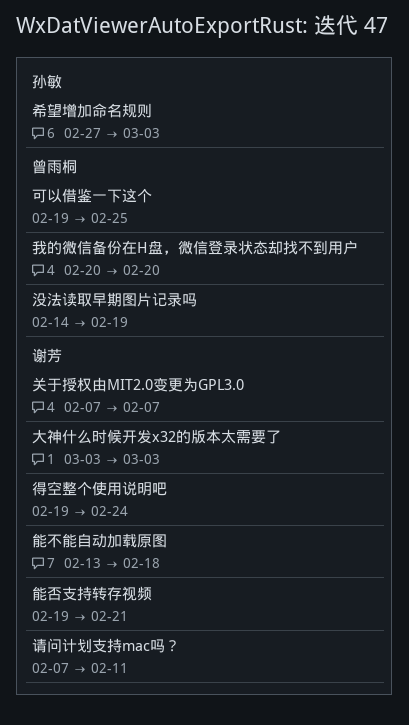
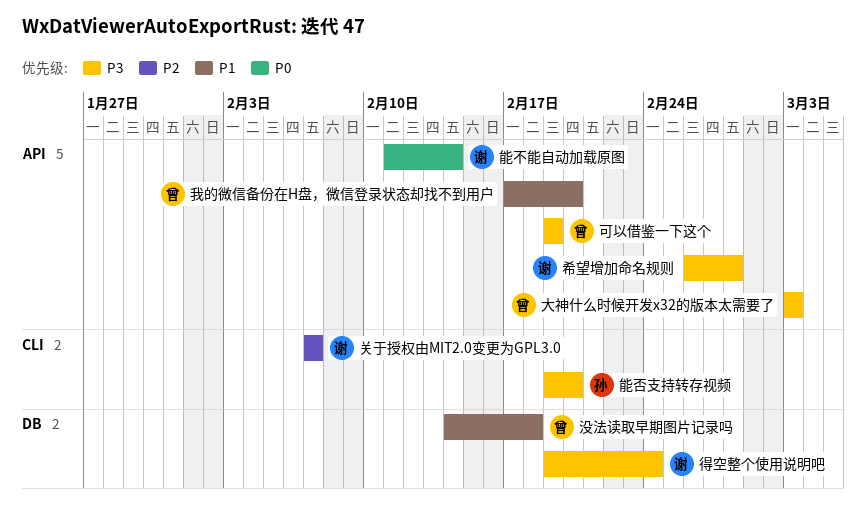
可以借鉴一下这个, due: Feb 25 -> Feb 19
大神什么时候开发x32的版本太需要了, owner: 谢芳 -> 曾雨桐
希望增加命名规则, owner: 孙敏 -> 谢芳
希望增加命名规则, start: Feb 27 -> Feb 26
希望增加命名规则, due: Mar 3 -> Feb 28
我的微信备份在H盘，微信登录状态却找不到用户, start: Feb 20 -> Feb 17
没法读取早期图片记录吗, due: Feb 19 -> Feb 18
能不能自动加载原图, start: Feb 13 -> Feb 11
能不能自动加载原图, due: Feb 18 -> Feb 14
能否支持转存视频, owner: 谢芳 -> 孙敏
能否支持转存视频, due: Feb 21 -> Feb 20
请问计划支持mac吗？: present -> none

